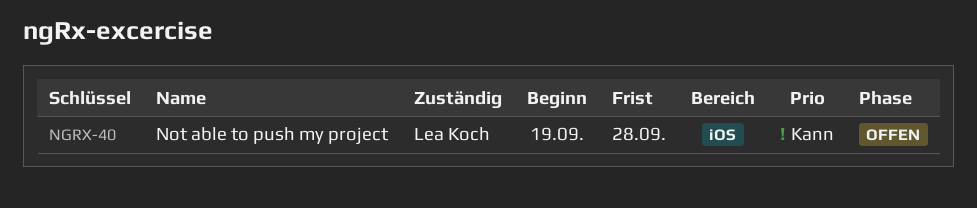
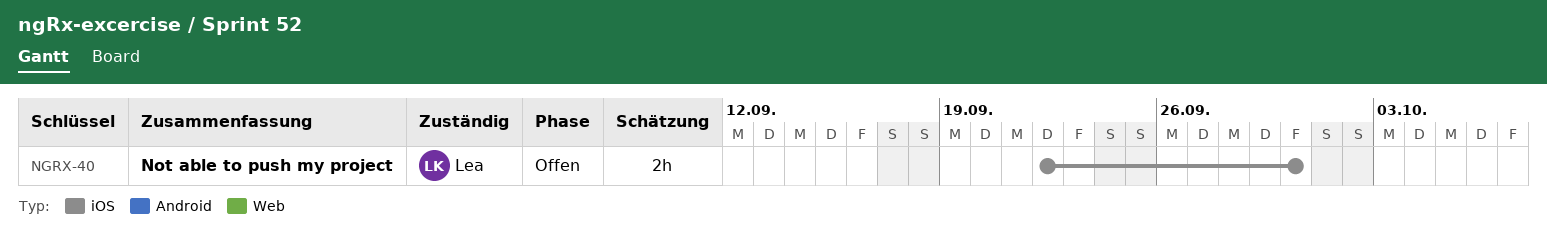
NGRX-40, start: Sep 19 -> Sep 22
NGRX-40, due: Sep 28 -> Sep 30

